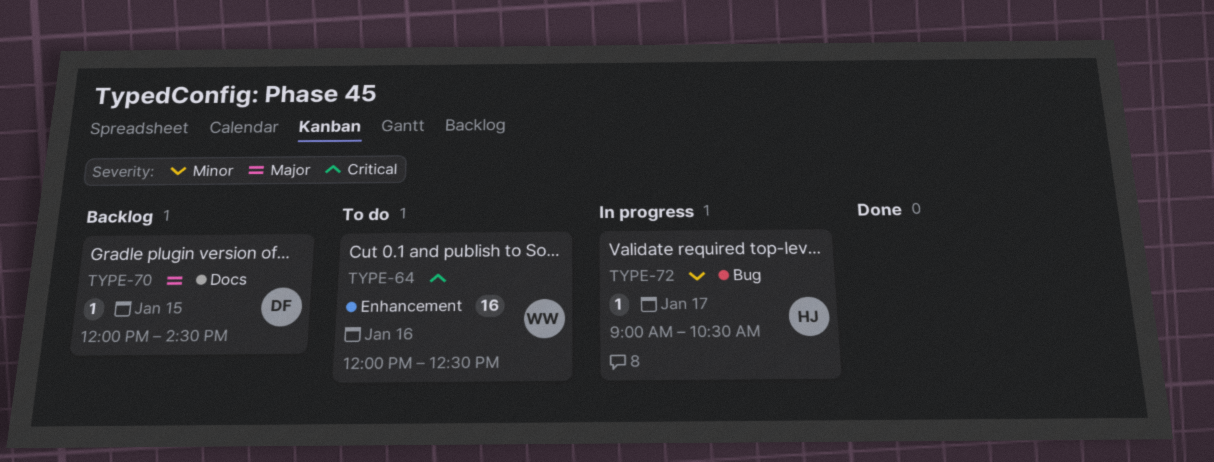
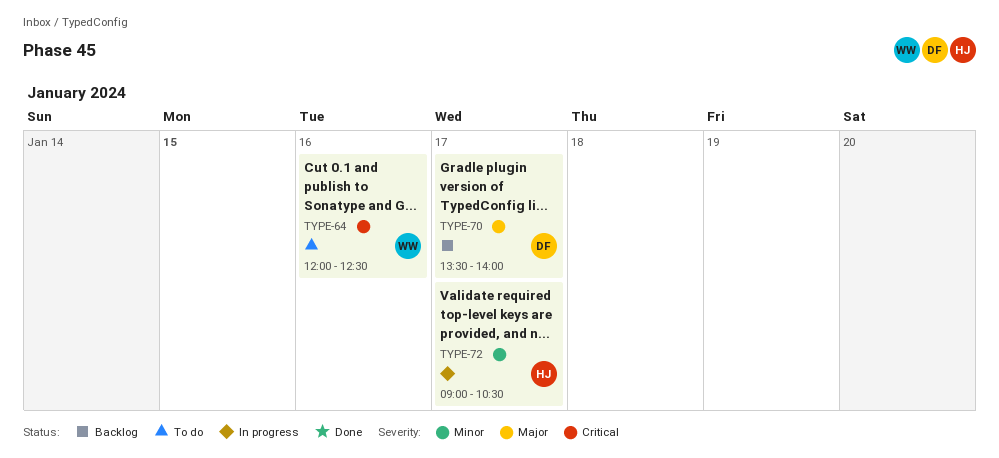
TYPE-70, day: Jan 15 -> Jan 17
TYPE-70, begins: 12:00 -> 13:30
TYPE-70, ends: 14:30 -> 14:00

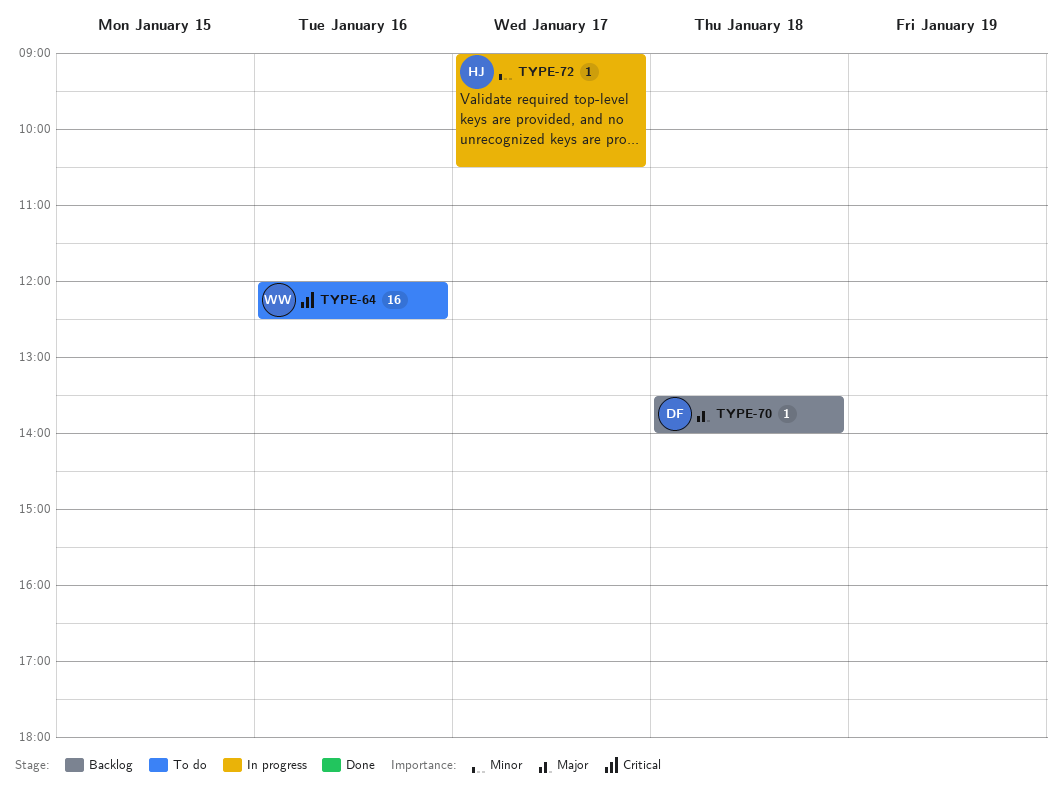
TYPE-70, day: Jan 17 -> Jan 18

